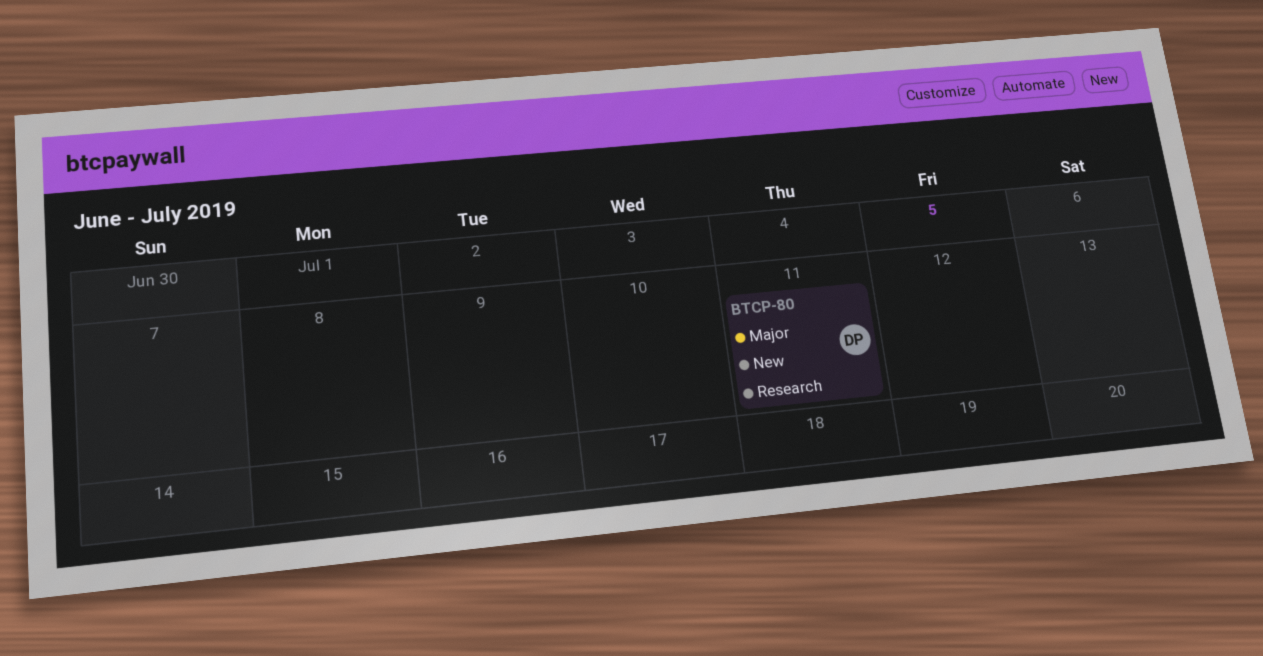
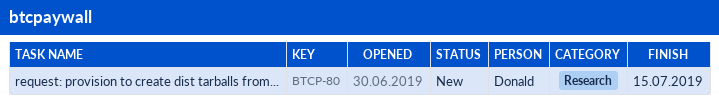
BTCP-80, due: Jul 11 -> Jul 15

